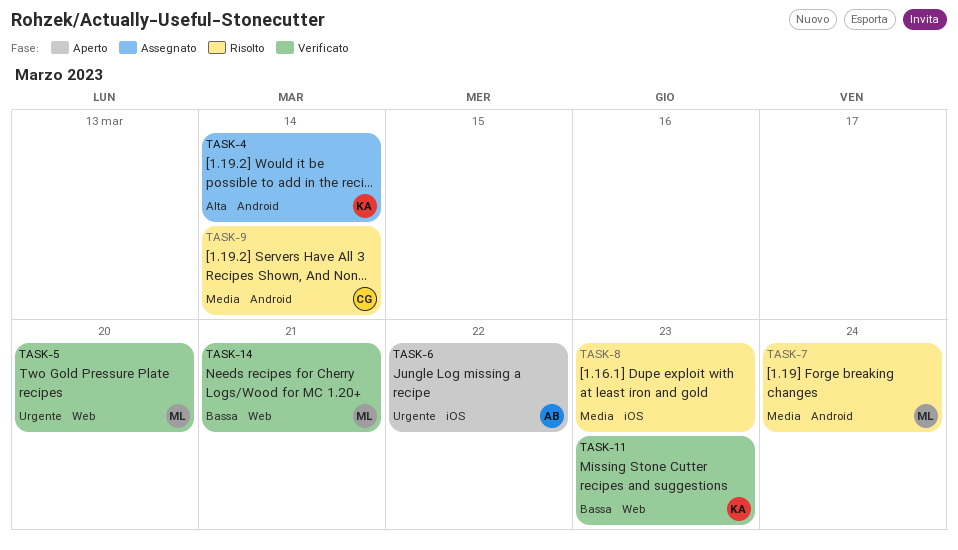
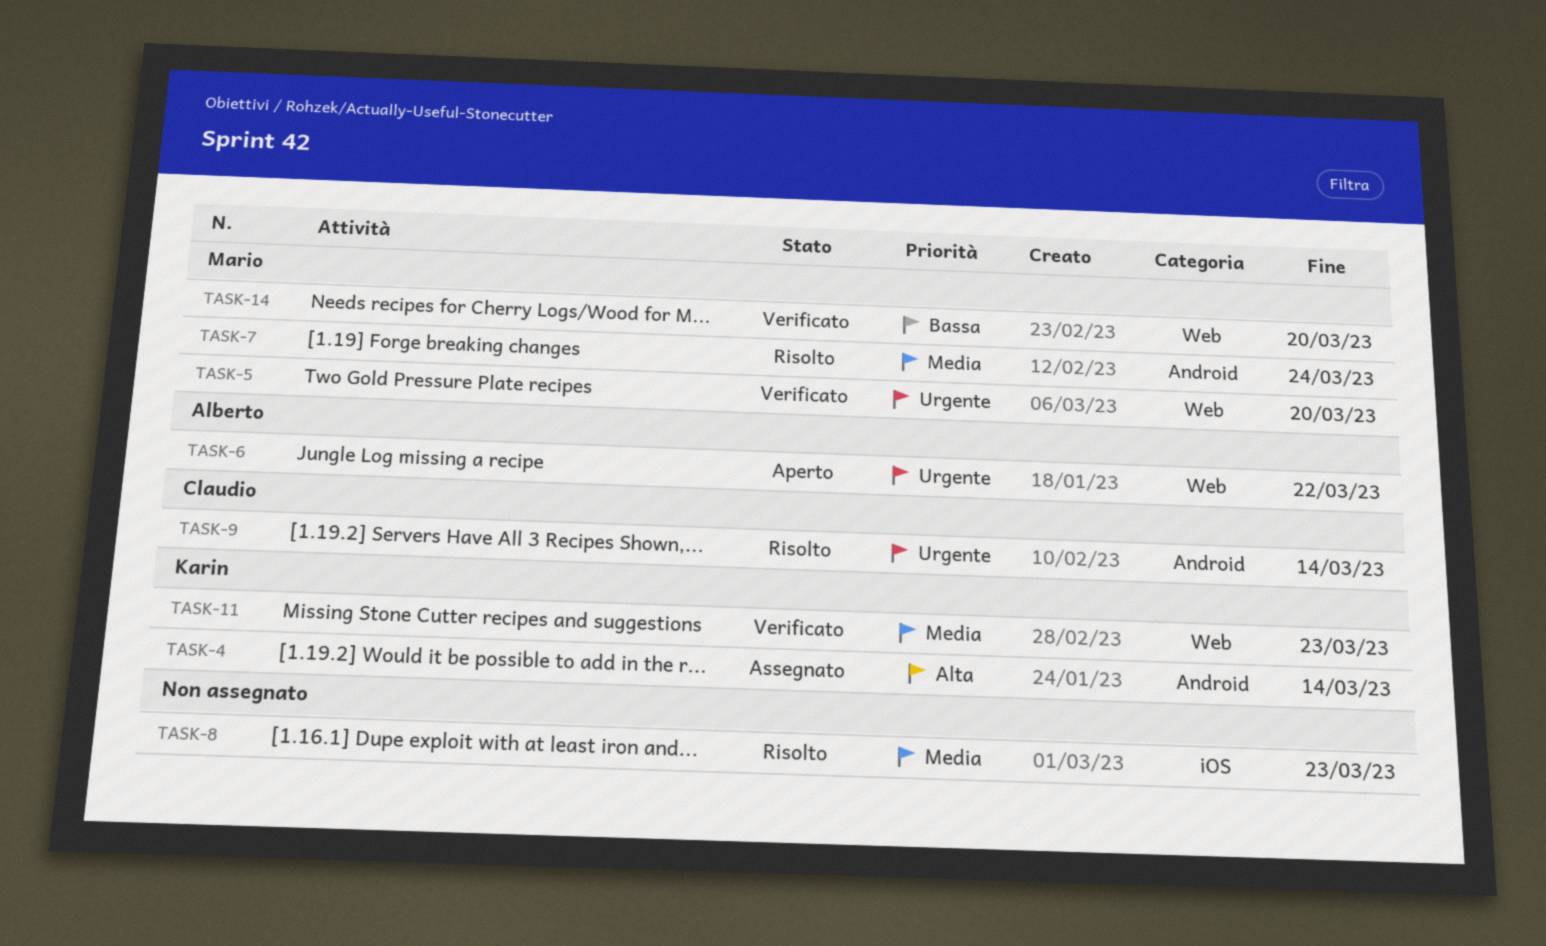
TASK-6, label: iOS -> Web
TASK-9, priority: Media -> Urgente
TASK-11, priority: Bassa -> Media
TASK-14, due: Mar 21 -> Mar 20

